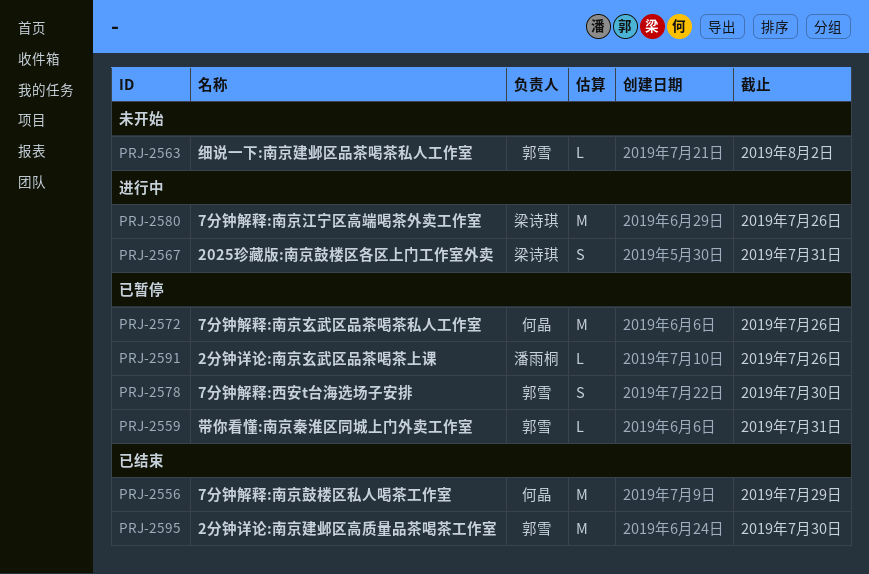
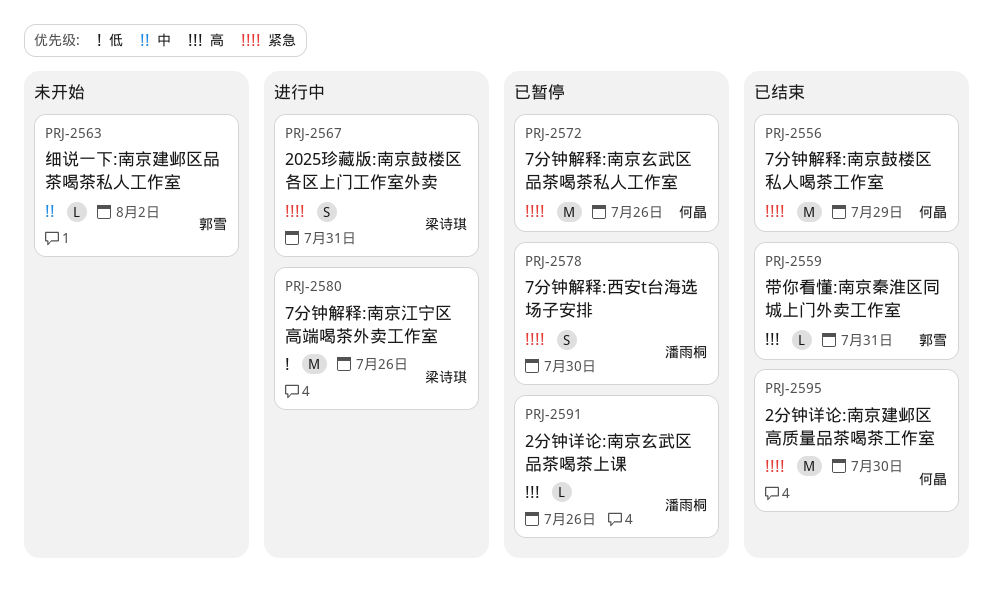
PRJ-2559, status: 已暂停 -> 已结束
PRJ-2578, owner: 郭雪 -> 潘雨桐
PRJ-2595, owner: 郭雪 -> 何晶

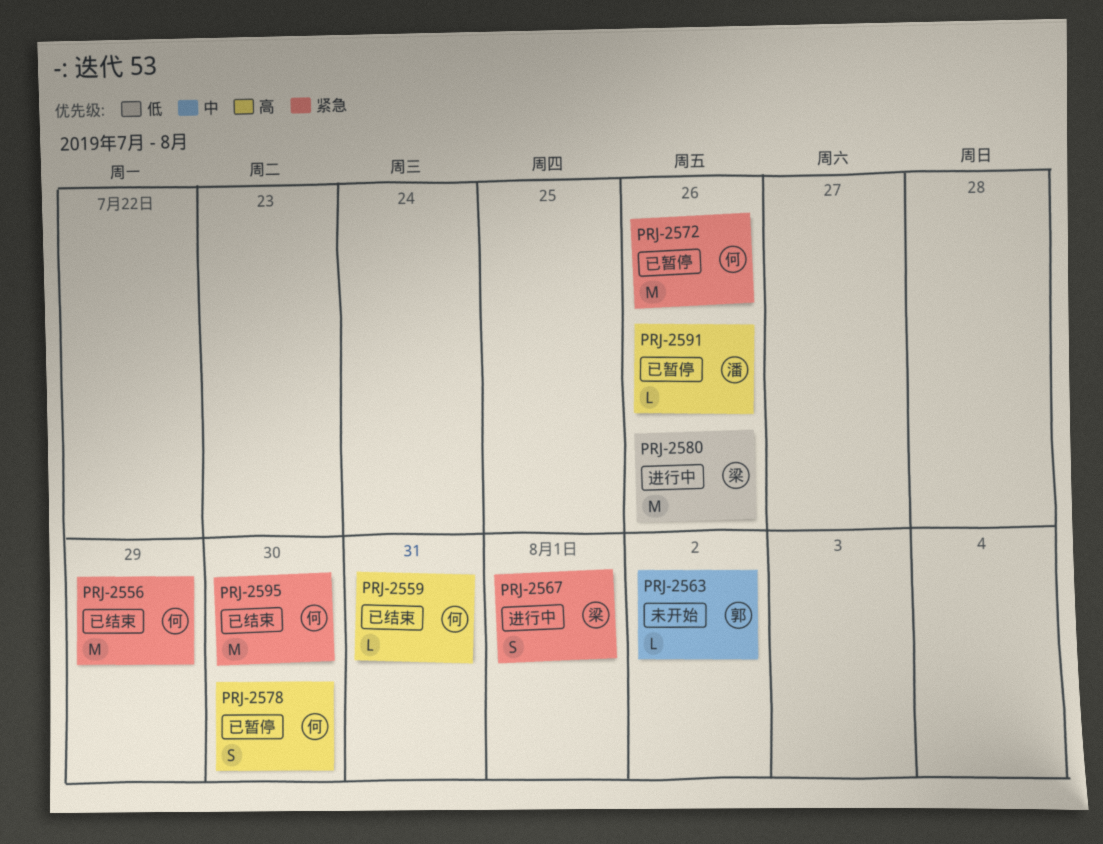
PRJ-2559, owner: 郭雪 -> 何晶
PRJ-2567, due: Jul 31 -> Aug 1
PRJ-2578, owner: 潘雨桐 -> 何晶
PRJ-2578, priority: 紧急 -> 高

